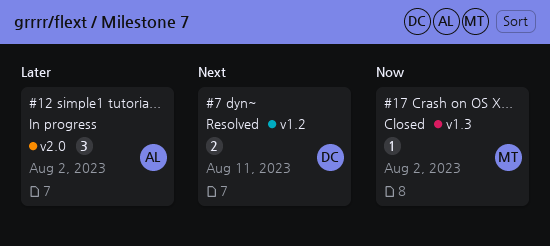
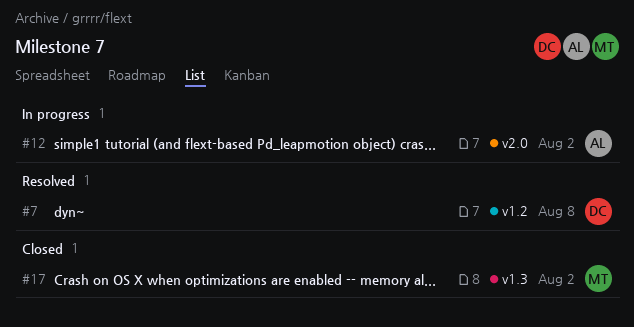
#7, due: Aug 11 -> Aug 8

